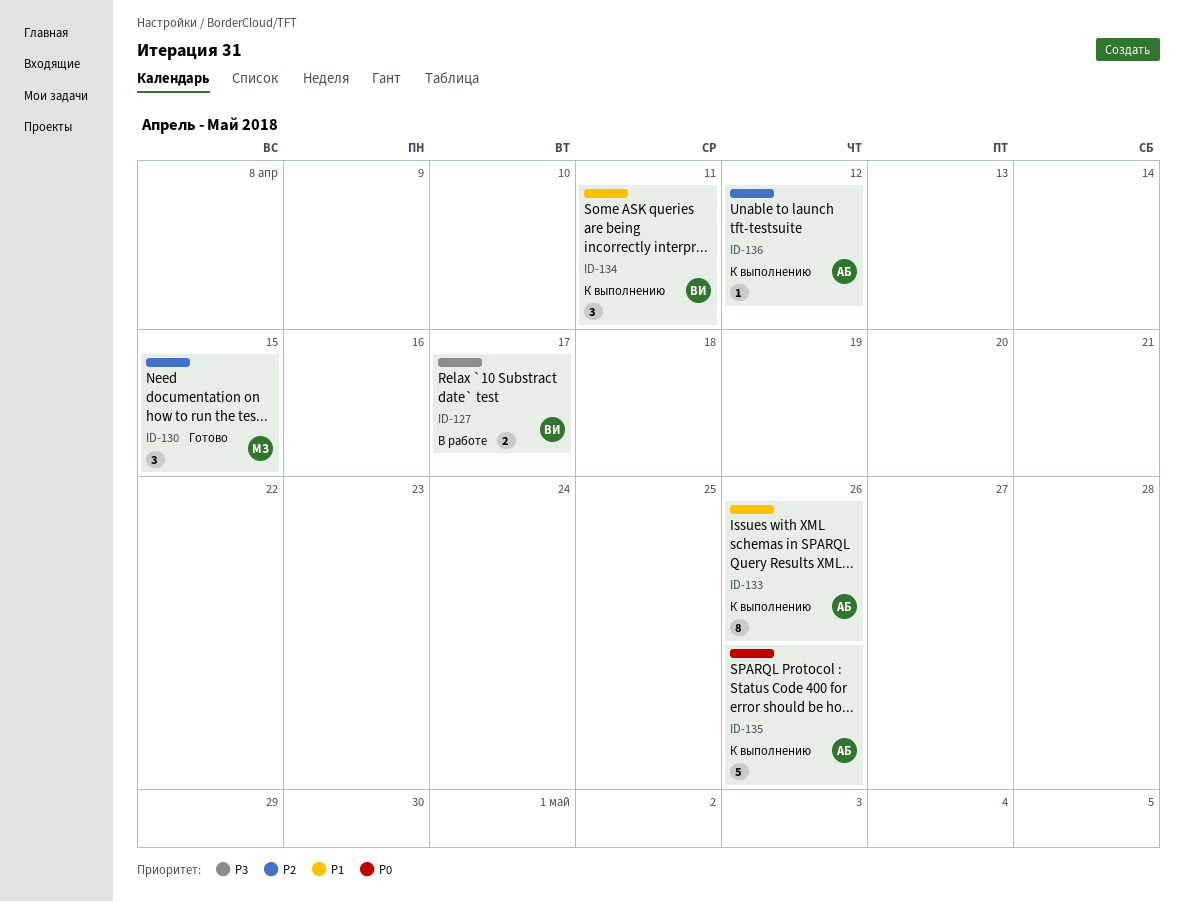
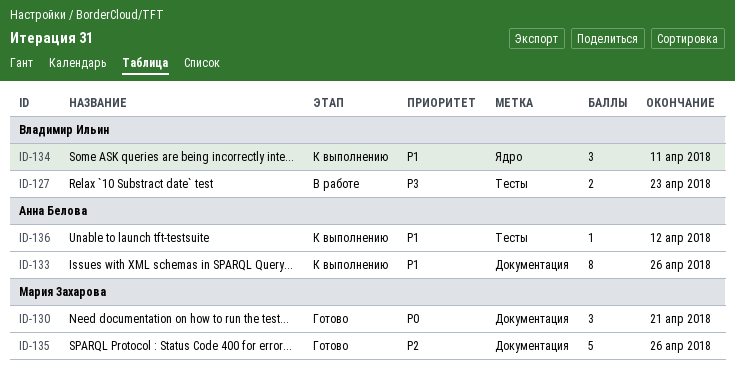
ID-127, due: Apr 17 -> Apr 23
ID-130, priority: P2 -> P0
ID-130, due: Apr 15 -> Apr 21
ID-135, status: К выполнению -> Готово
ID-135, owner: Анна Белова -> Мария Захарова
ID-135, priority: P0 -> P2
ID-136, priority: P2 -> P1

